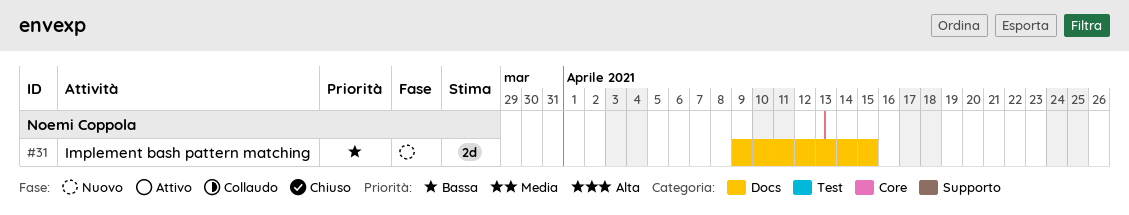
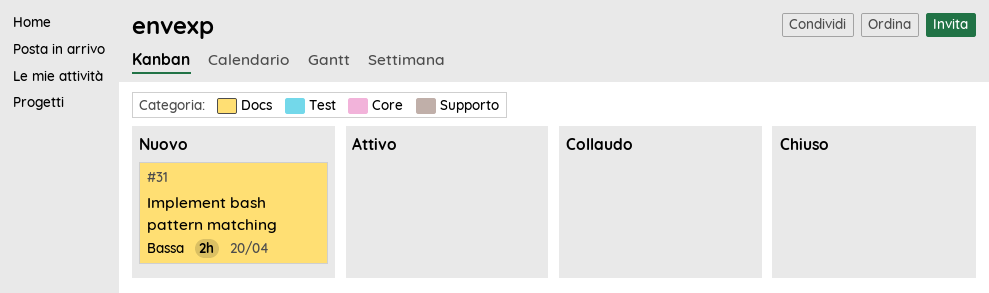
#31, estimate: 2d -> 2h
#31, due: Apr 15 -> Apr 20

